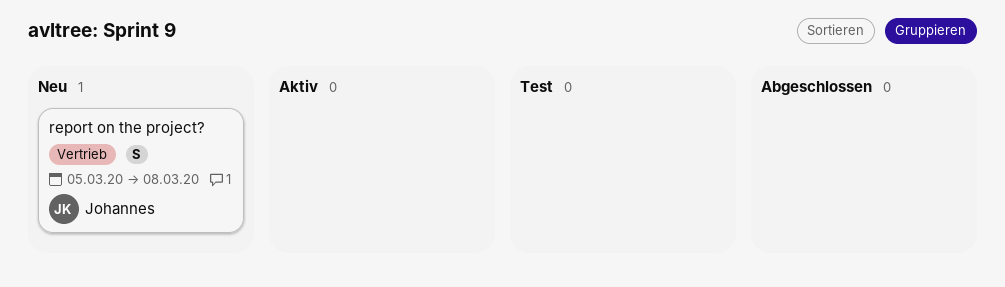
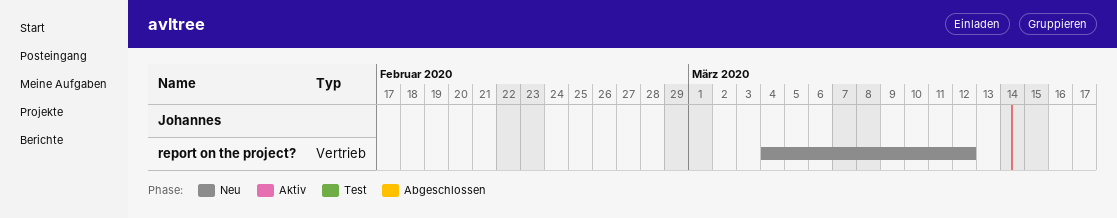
report on the project?, start: Mar 5 -> Mar 4
report on the project?, due: Mar 8 -> Mar 12

